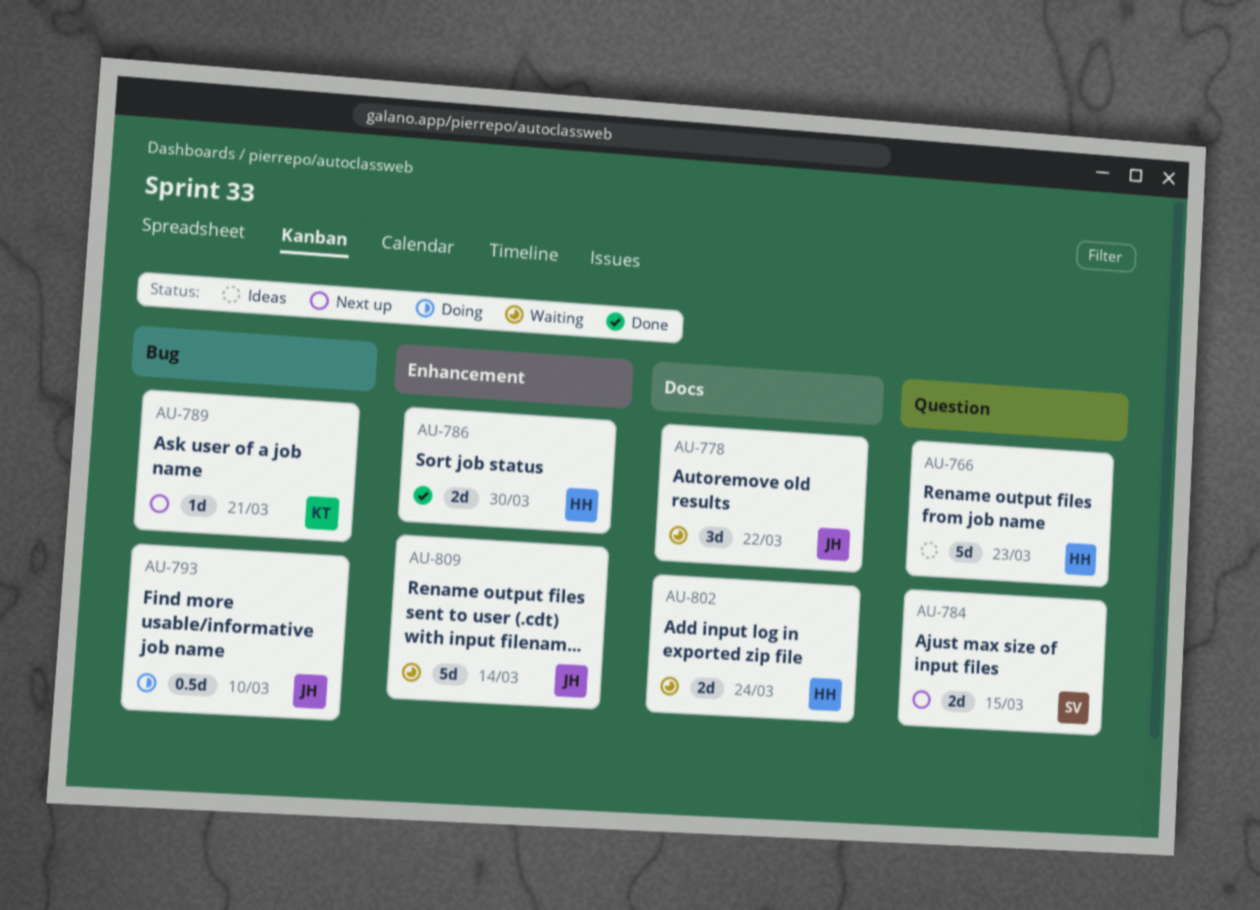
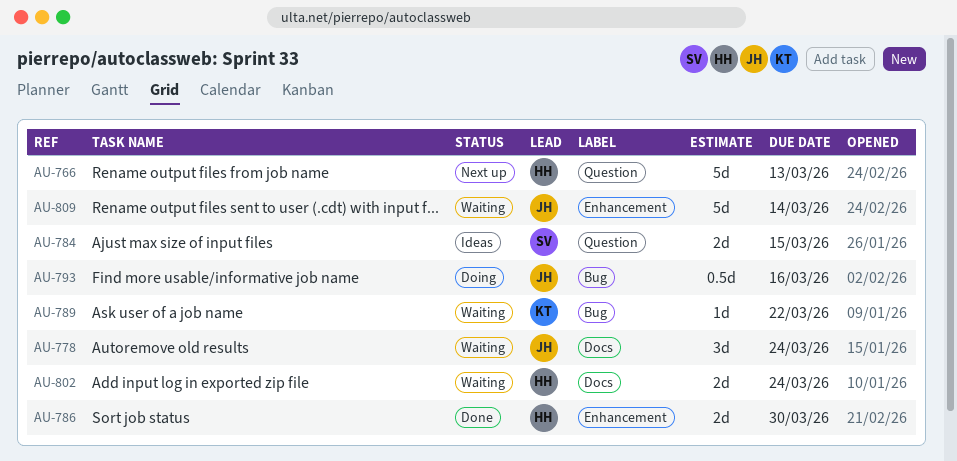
AU-766, status: Ideas -> Next up
AU-766, due: Mar 23 -> Mar 13
AU-778, due: Mar 22 -> Mar 24
AU-784, status: Next up -> Ideas
AU-789, status: Next up -> Waiting
AU-789, due: Mar 21 -> Mar 22
AU-793, due: Mar 10 -> Mar 16

